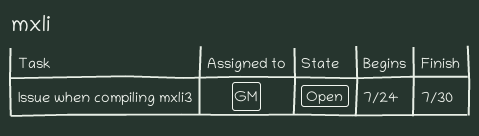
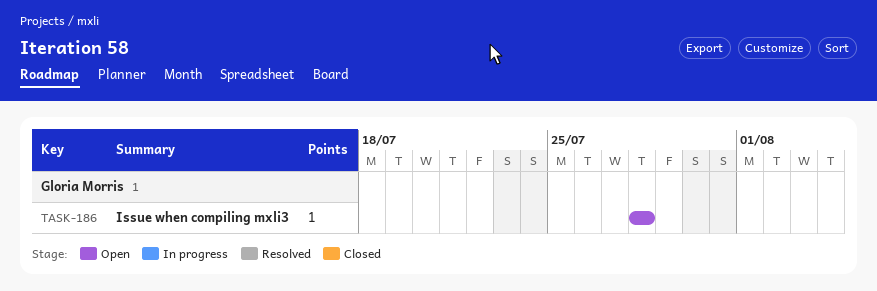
Issue when compiling mxli3, start: Jul 24 -> Jul 28
Issue when compiling mxli3, due: Jul 30 -> Jul 28

